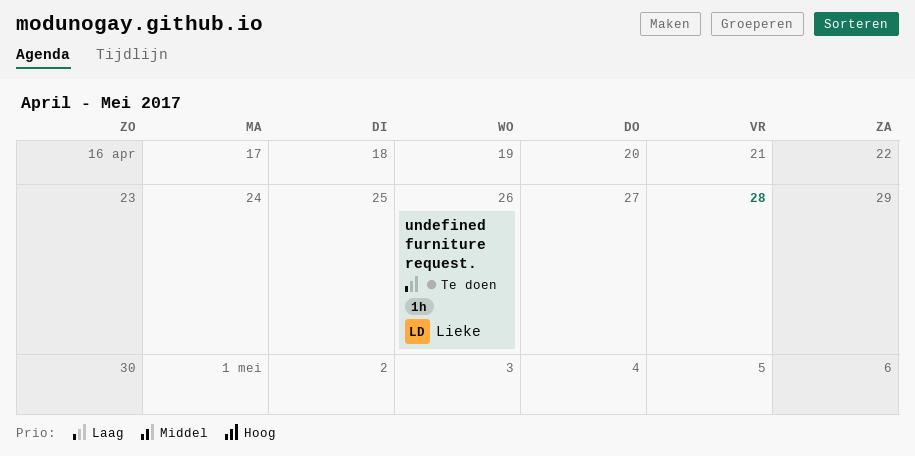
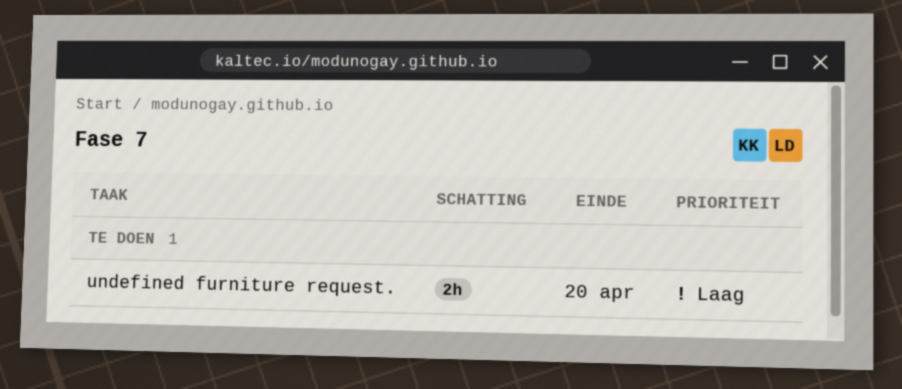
undefined furniture request., estimate: 1h -> 2h
undefined furniture request., due: Apr 26 -> Apr 20

